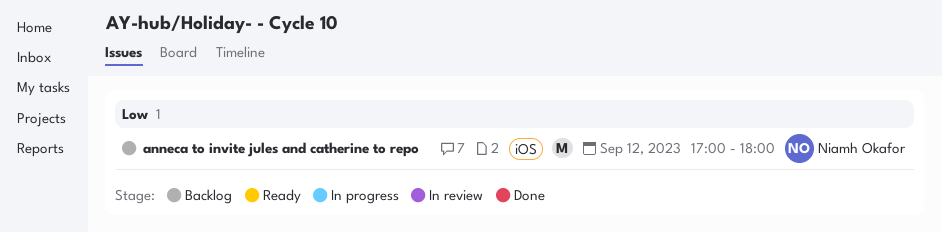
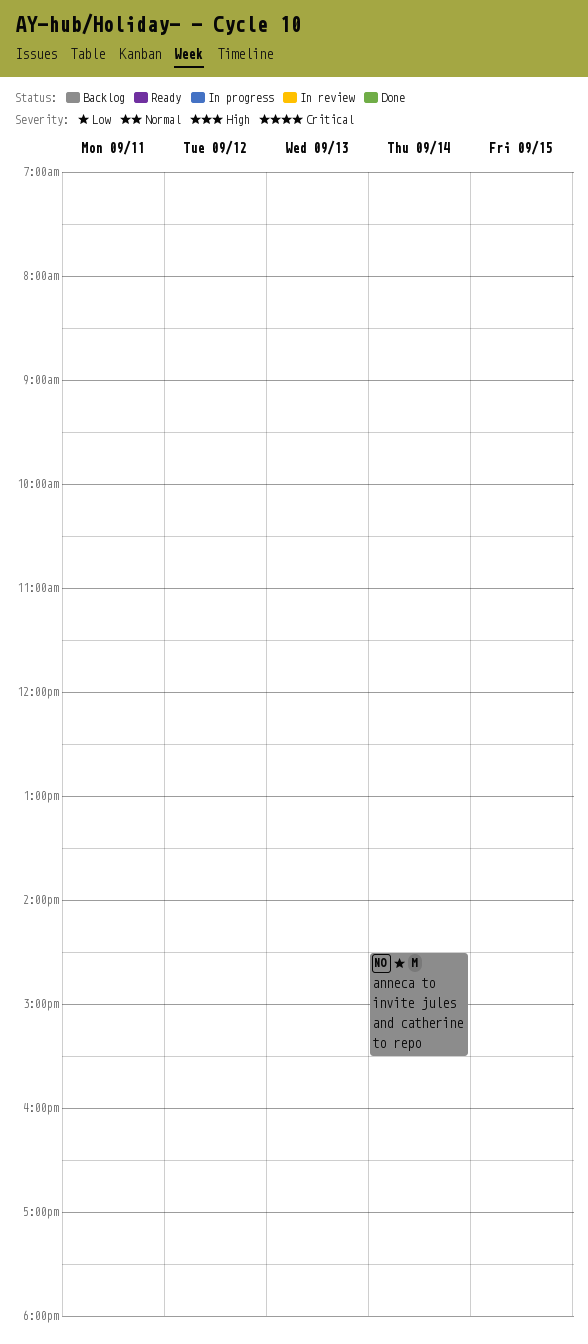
anneca to invite jules and catherine to repo, day: Sep 12 -> Sep 14
anneca to invite jules and catherine to repo, begins: 17:00 -> 14:30
anneca to invite jules and catherine to repo, ends: 18:00 -> 15:30

